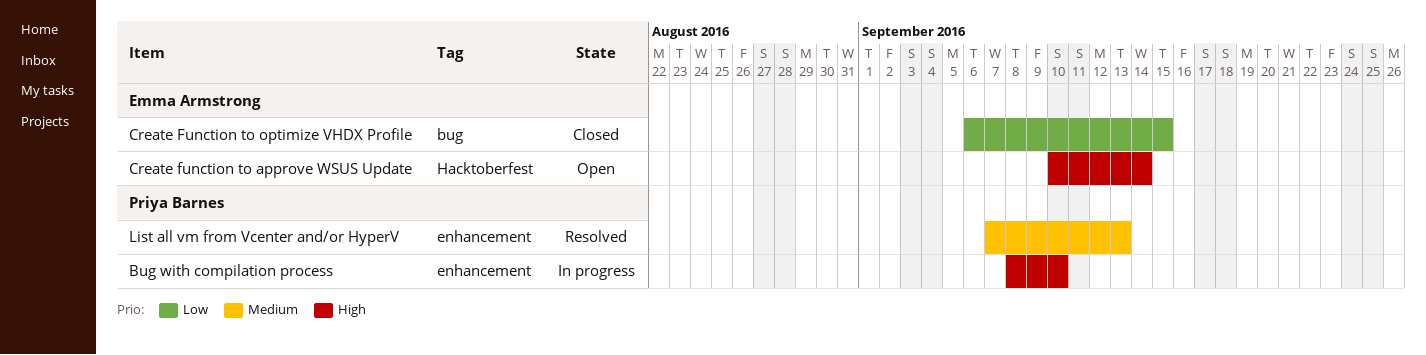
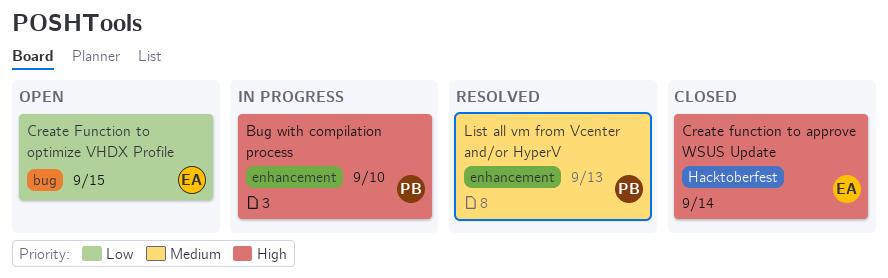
Create function to approve WSUS Update, status: Open -> Closed
Create Function to optimize VHDX Profile, status: Closed -> Open

